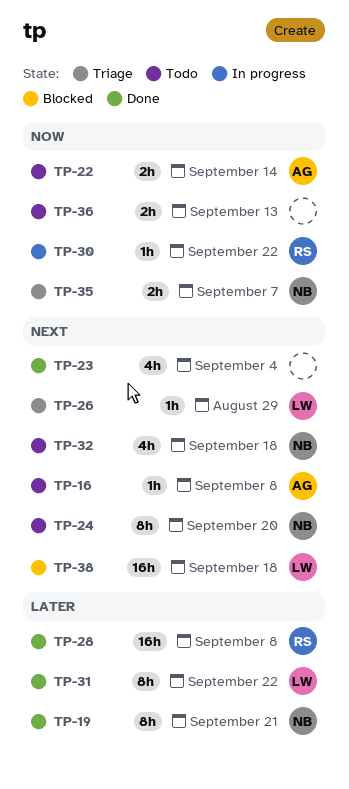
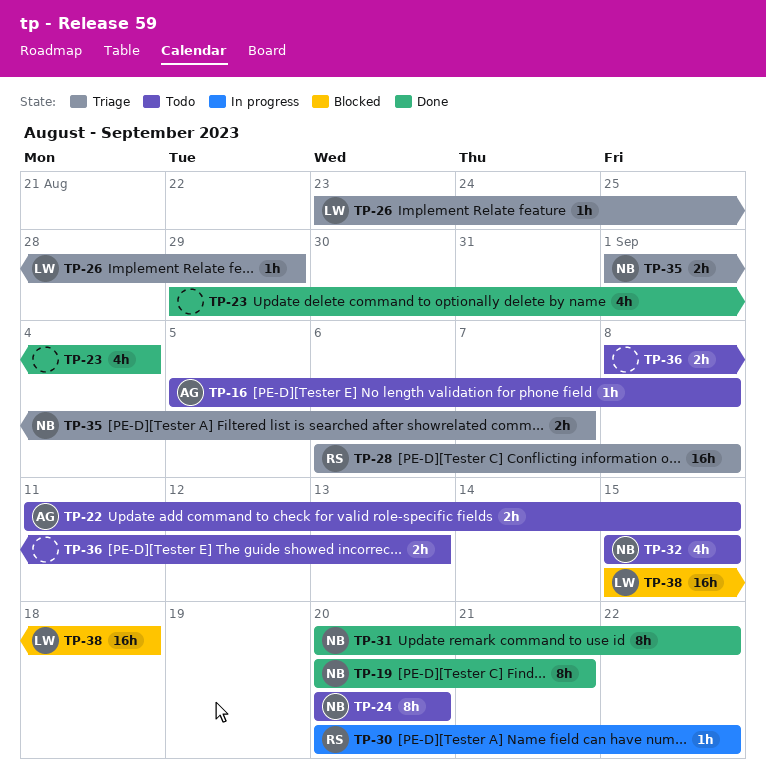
TP-22, due: Sep 14 -> Sep 15
TP-28, status: Done -> Triage
TP-31, owner: LW -> NB
TP-32, due: Sep 18 -> Sep 15

